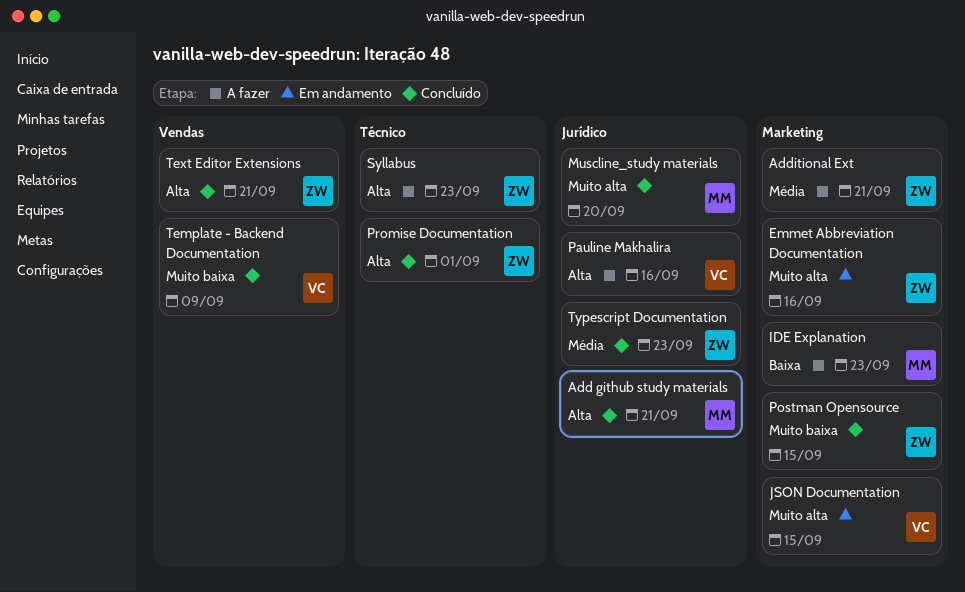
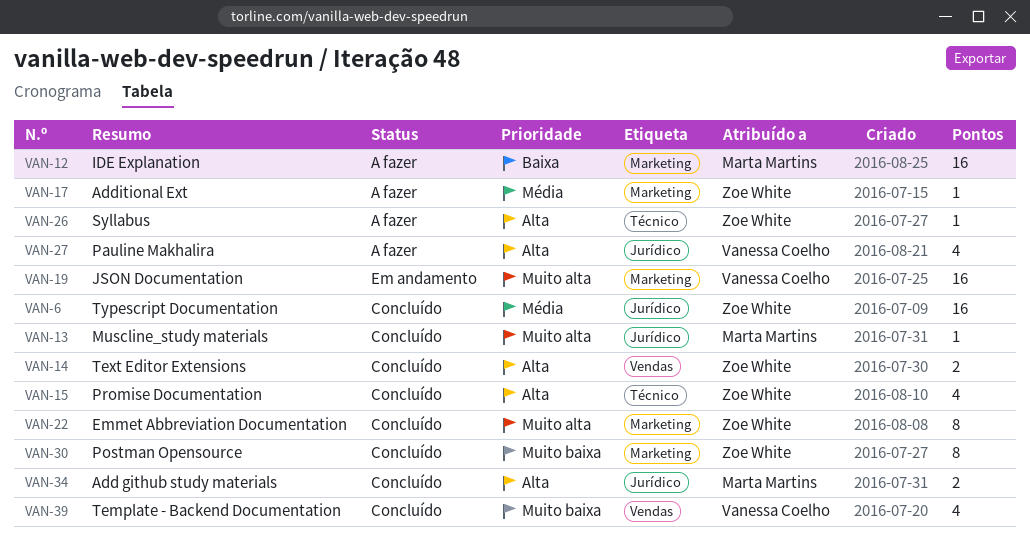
Emmet Abbreviation Documentation, status: Em andamento -> Concluído

